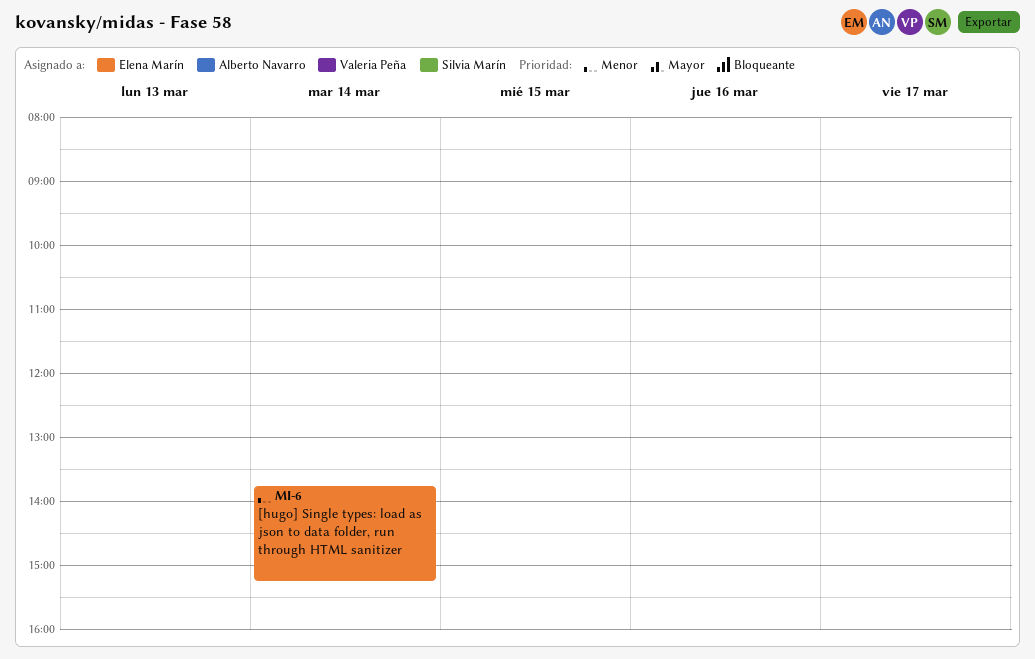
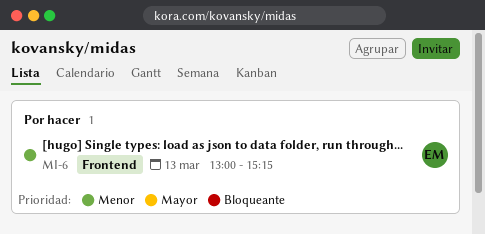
MI-6, day: Mar 14 -> Mar 13
MI-6, begins: 13:45 -> 13:00

